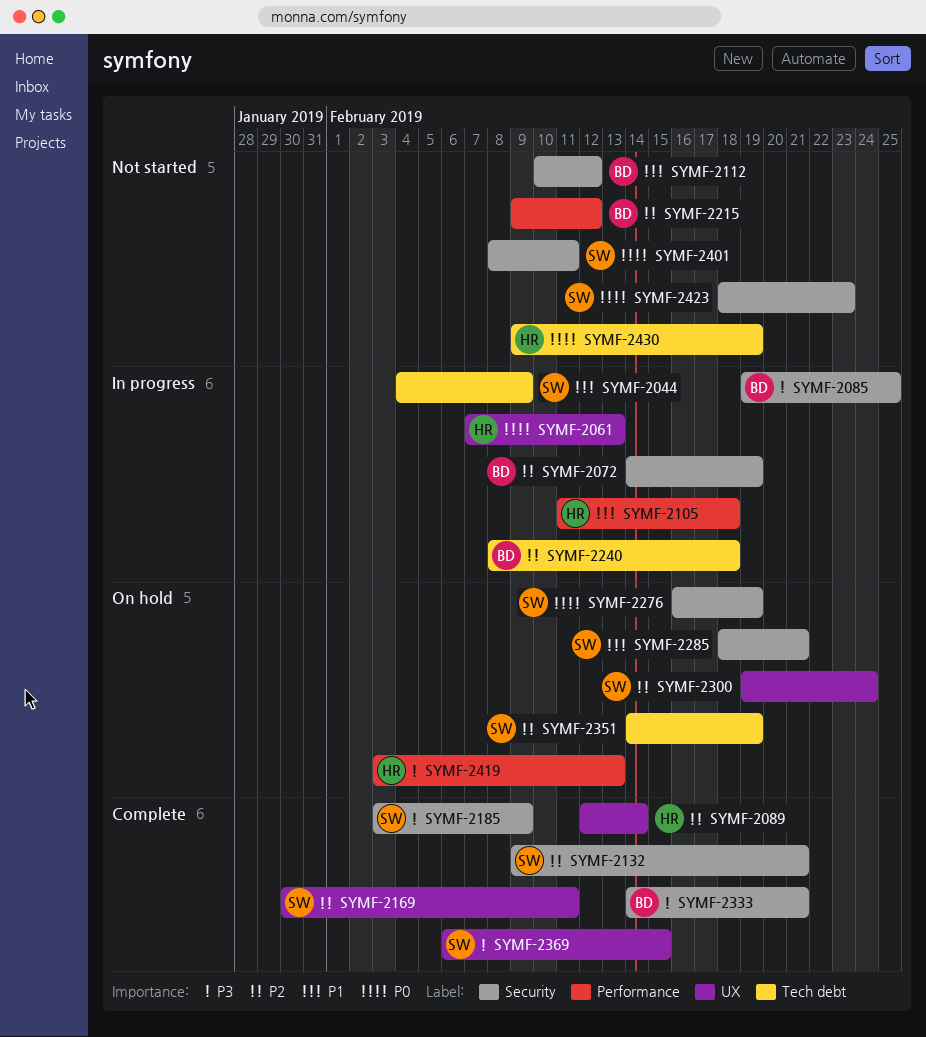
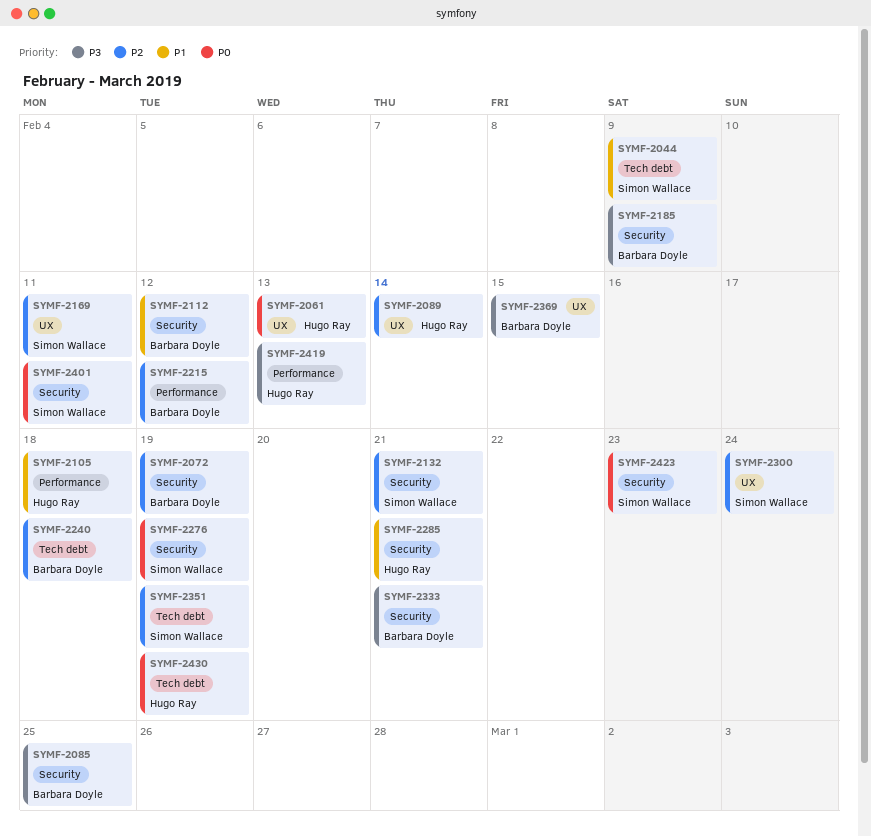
SYMF-2185, owner: Simon Wallace -> Barbara Doyle
SYMF-2285, owner: Simon Wallace -> Hugo Ray
SYMF-2369, owner: Simon Wallace -> Barbara Doyle

